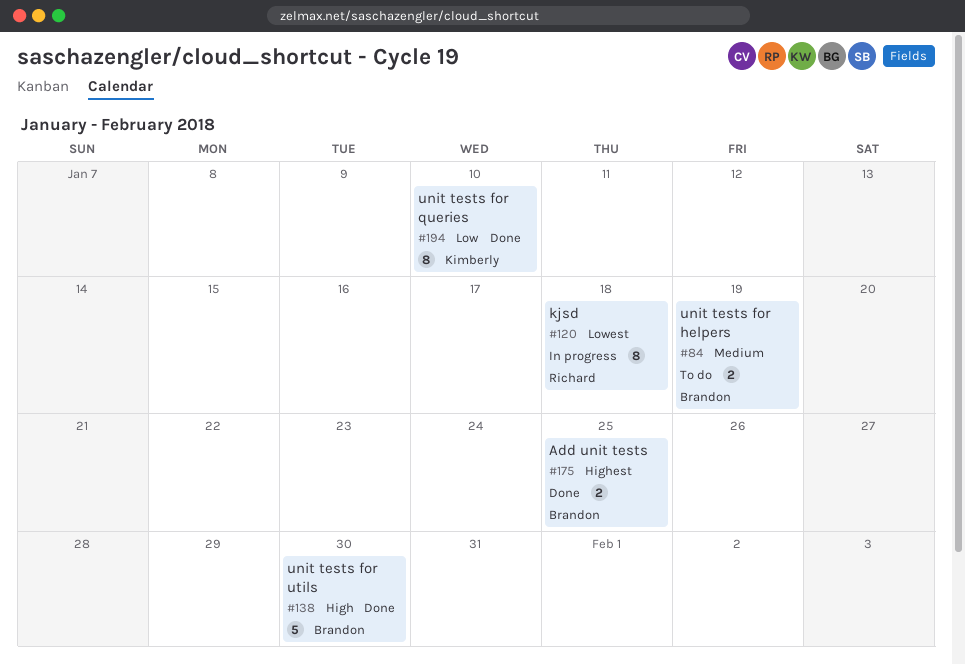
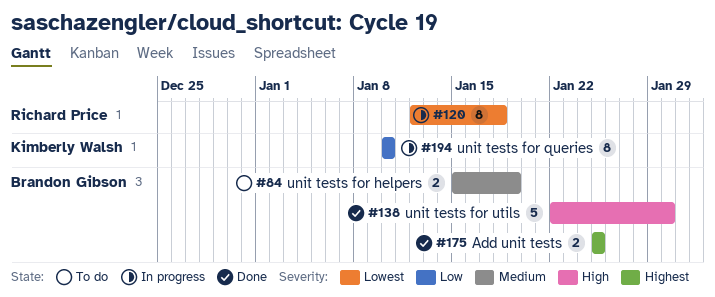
#194, status: Done -> In progress

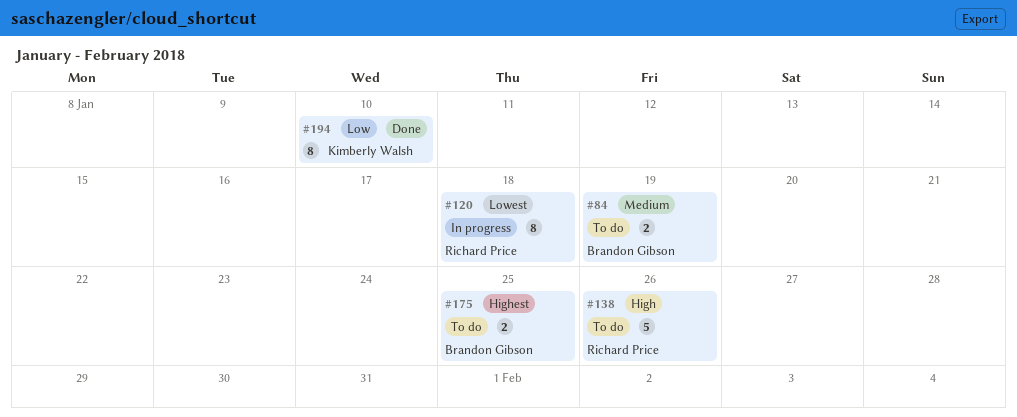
#138, status: Done -> To do
#138, owner: Brandon Gibson -> Richard Price
#138, due: Jan 30 -> Jan 26
#175, status: Done -> To do
#194, status: In progress -> Done

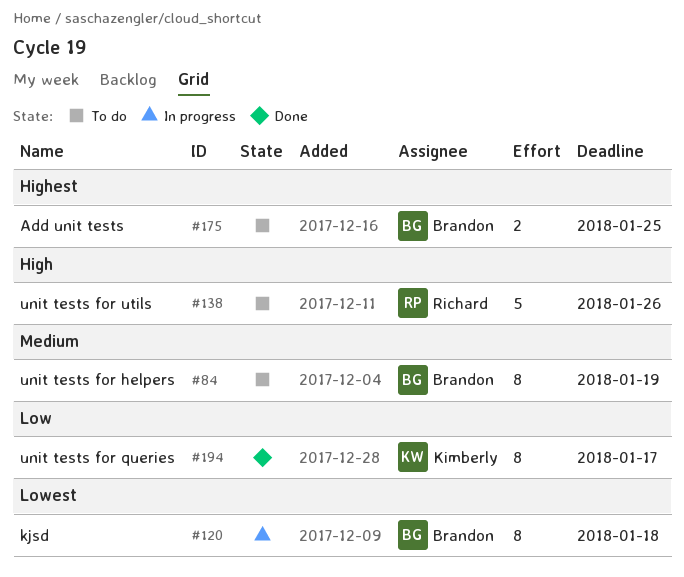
#84, estimate: 2 -> 8
#120, owner: Richard Price -> Brandon Gibson
#194, due: Jan 10 -> Jan 17

